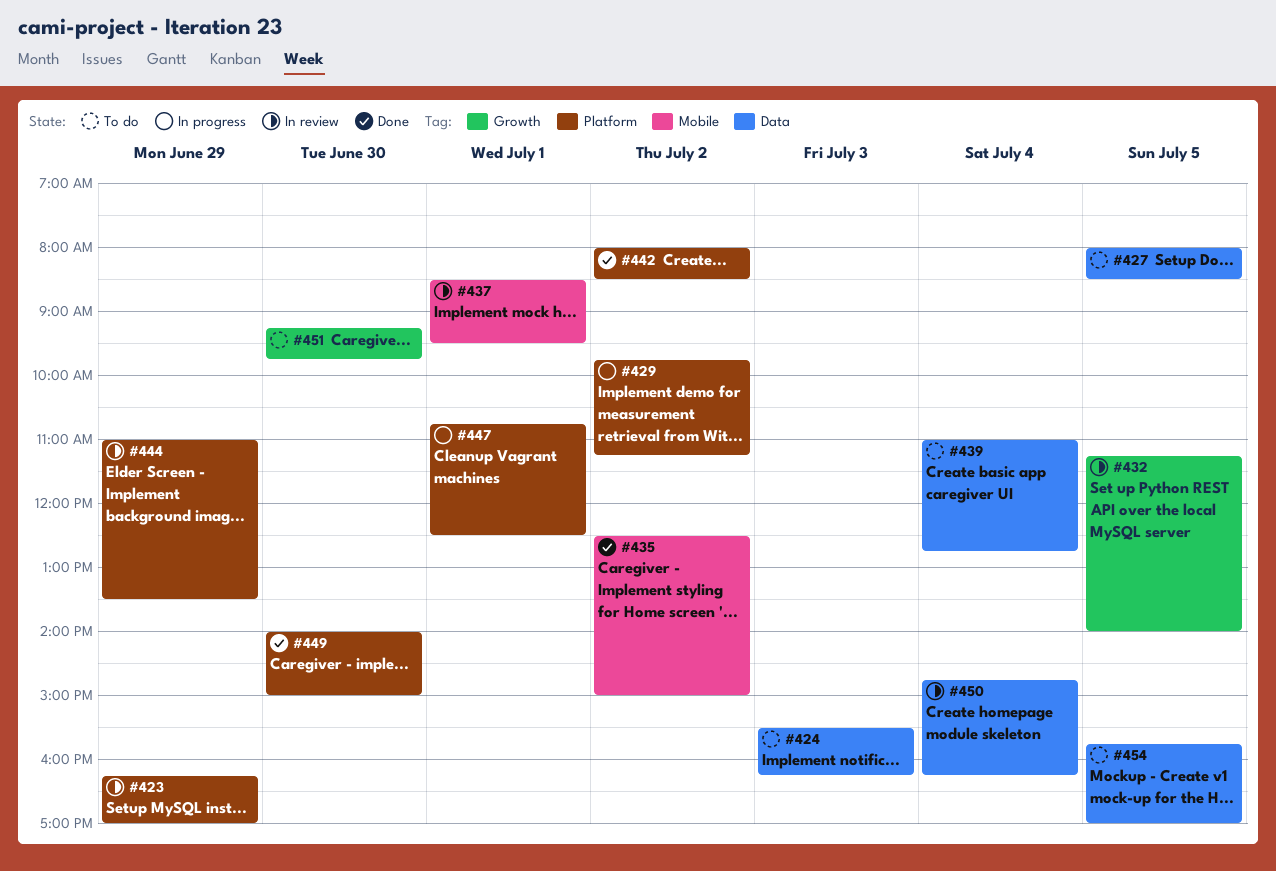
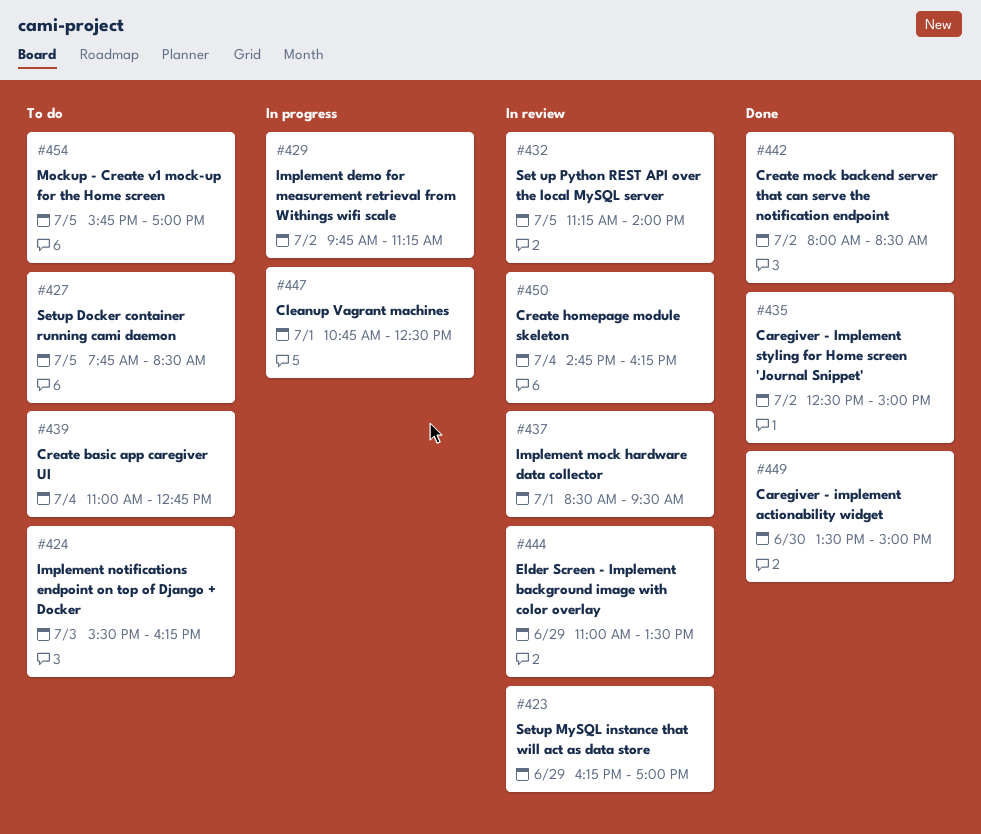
#427, begins: 08:00 -> 07:45
#449, begins: 14:00 -> 13:30
#451: present -> none

